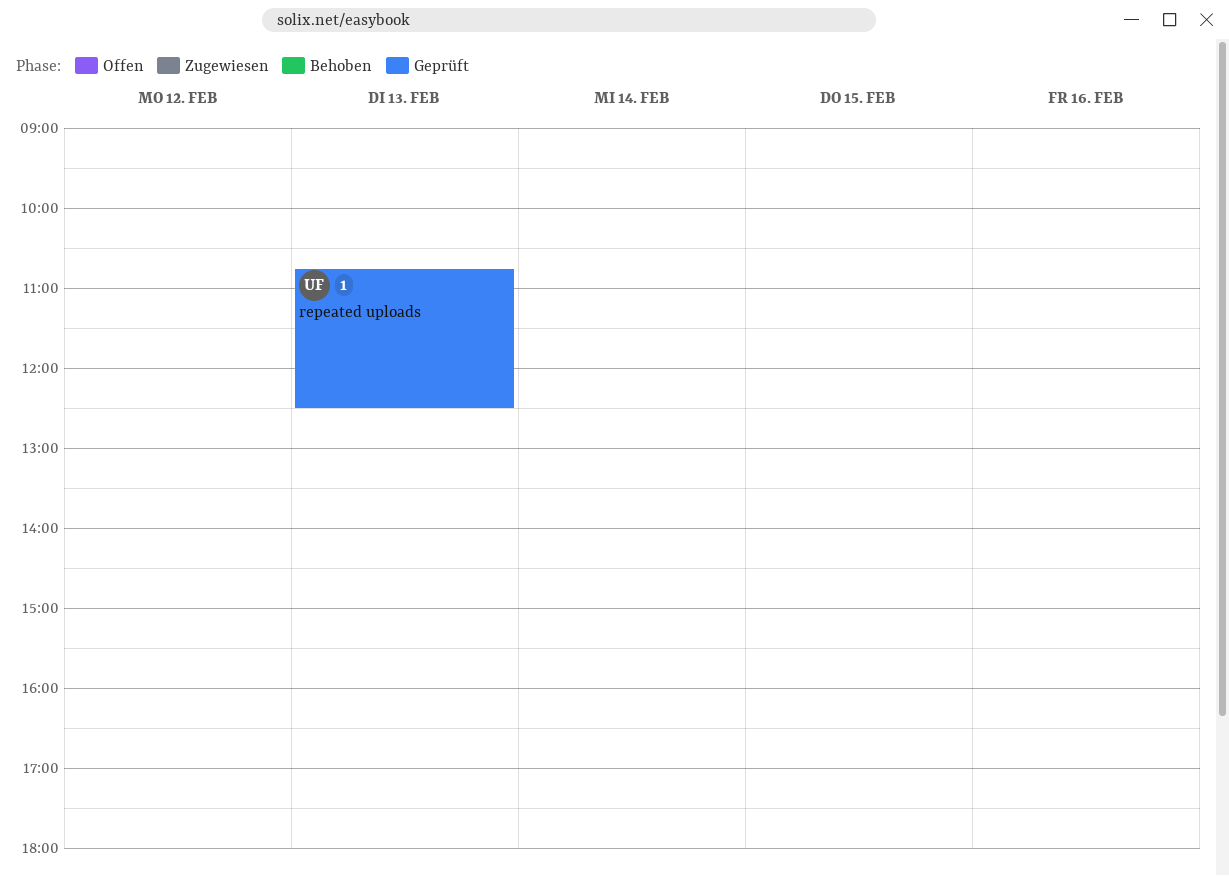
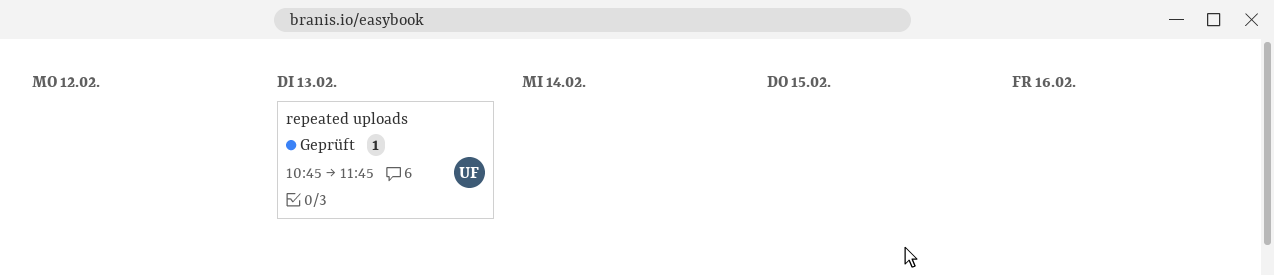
repeated uploads, ends: 12:30 -> 11:45

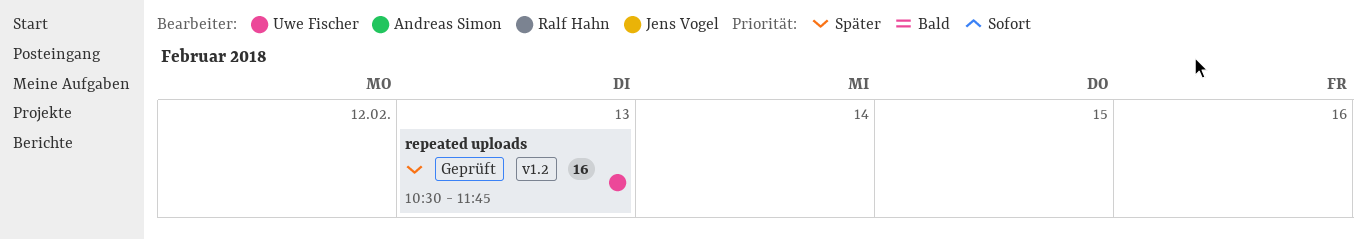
repeated uploads, estimate: 1 -> 16
repeated uploads, begins: 10:45 -> 10:30

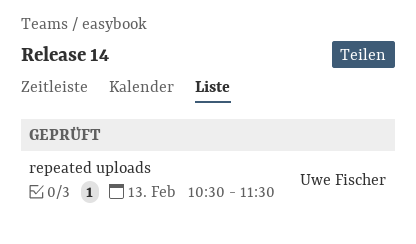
repeated uploads, estimate: 16 -> 1
repeated uploads, ends: 11:45 -> 11:30

